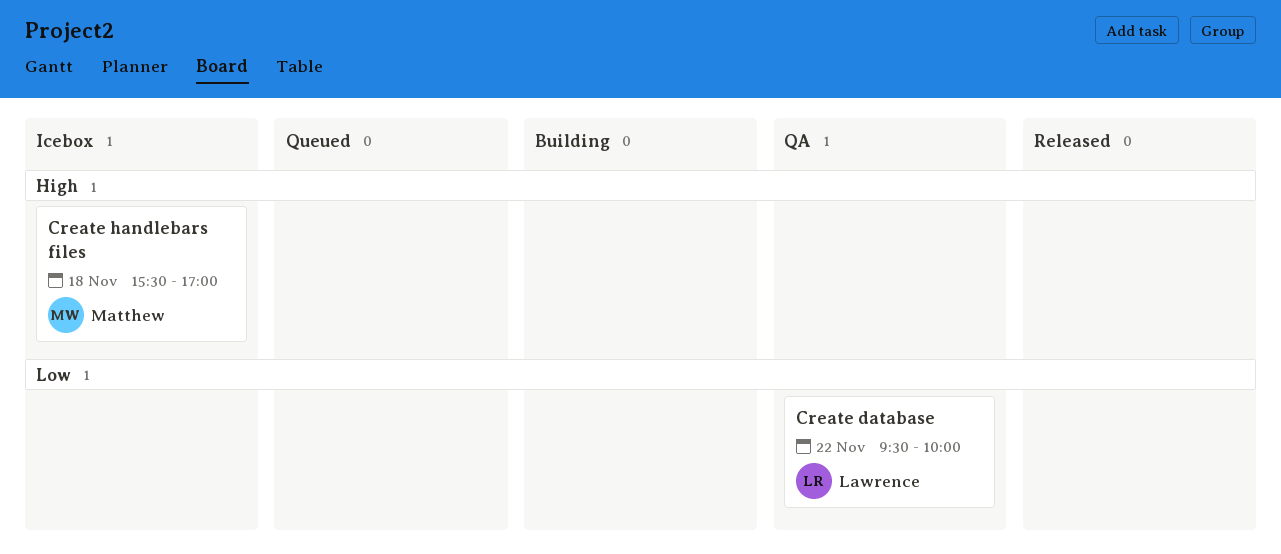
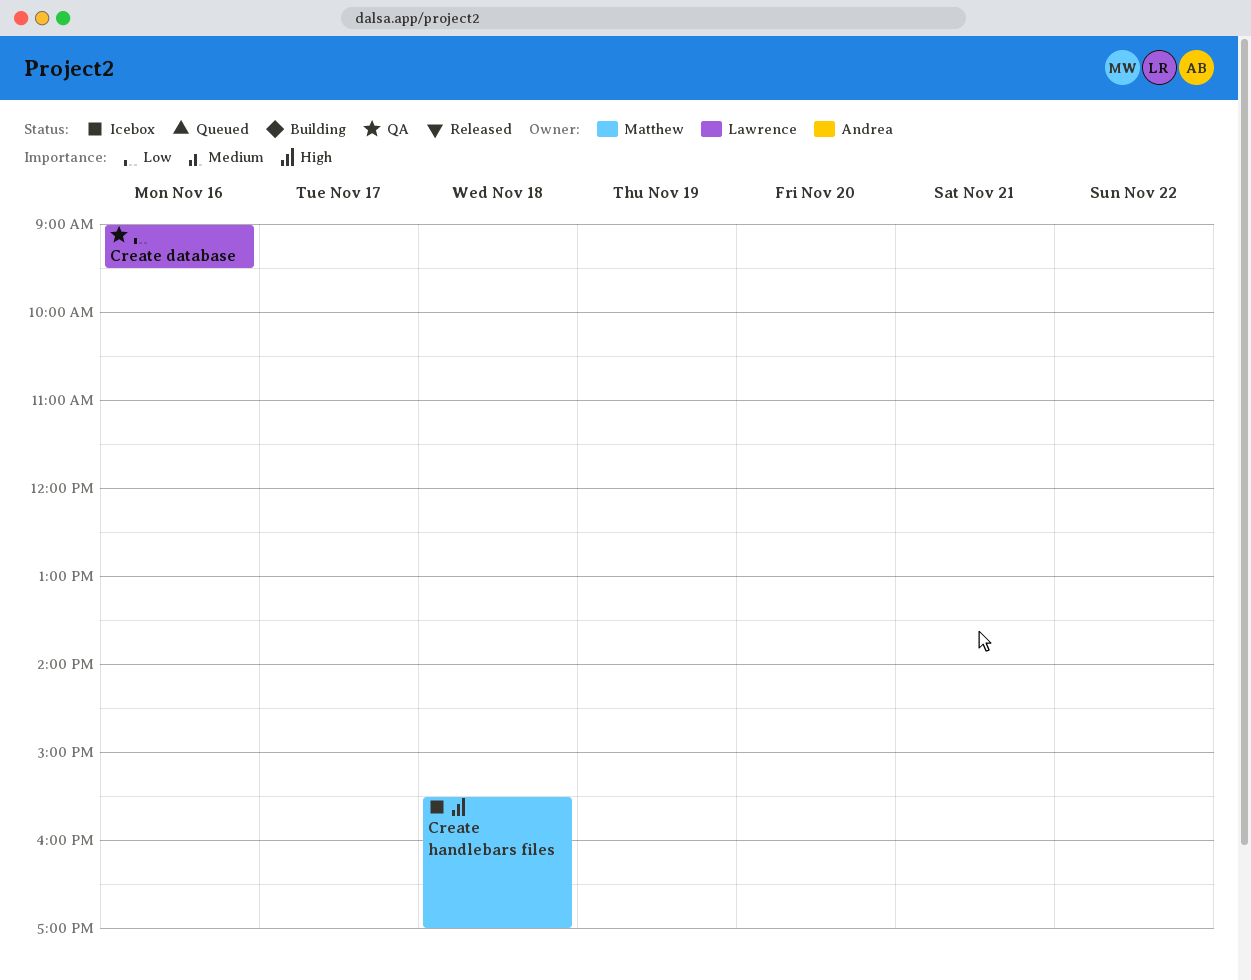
Create database, day: Nov 22 -> Nov 16
Create database, begins: 09:30 -> 09:00
Create database, ends: 10:00 -> 09:30

